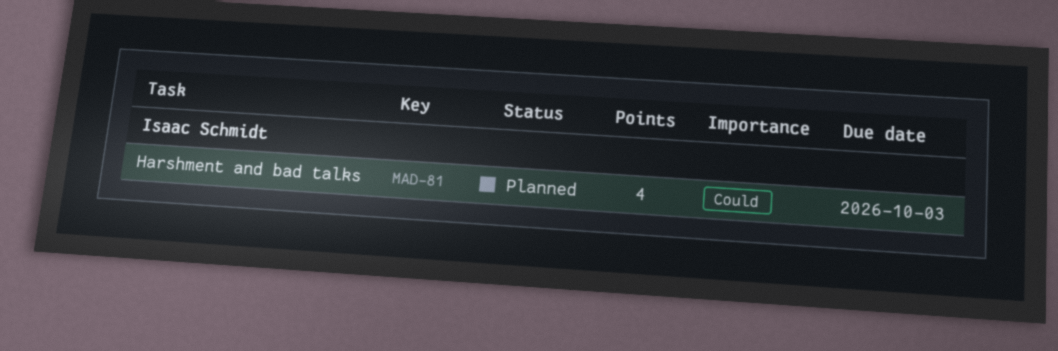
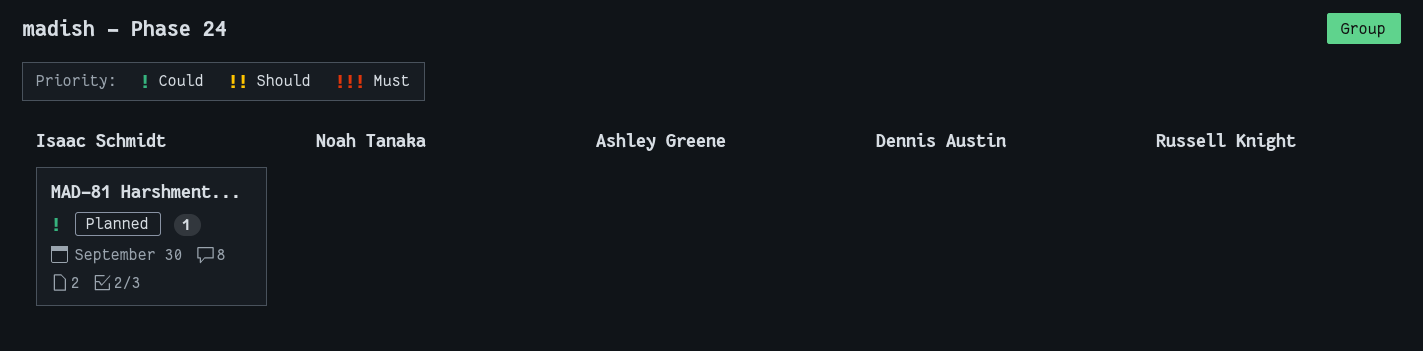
MAD-81, estimate: 4 -> 1
MAD-81, due: Oct 3 -> Sep 30

